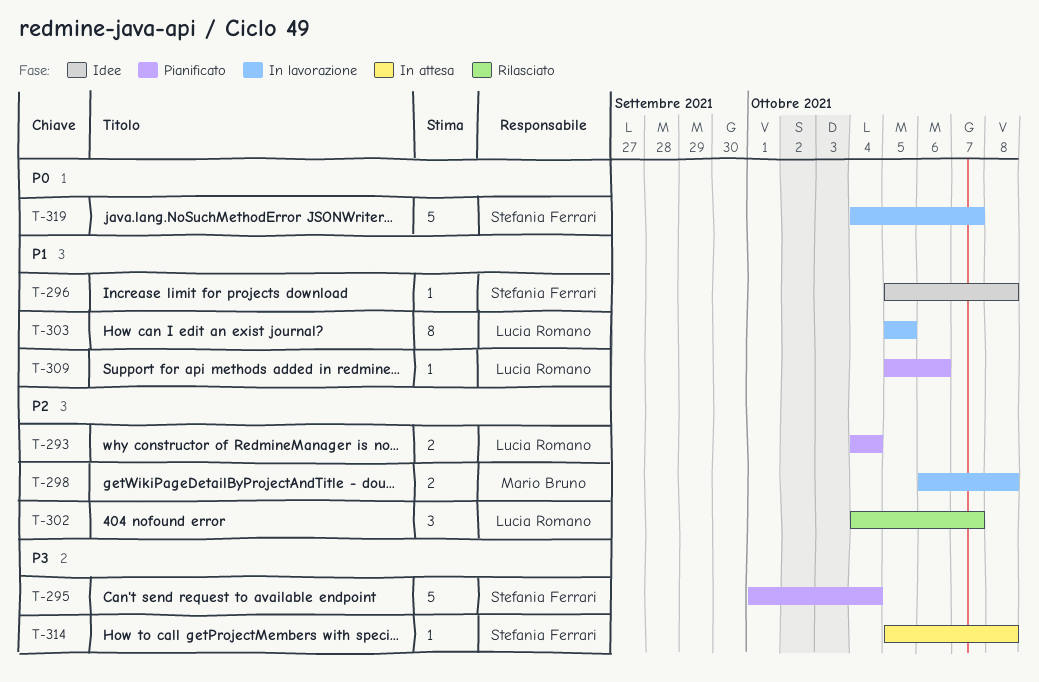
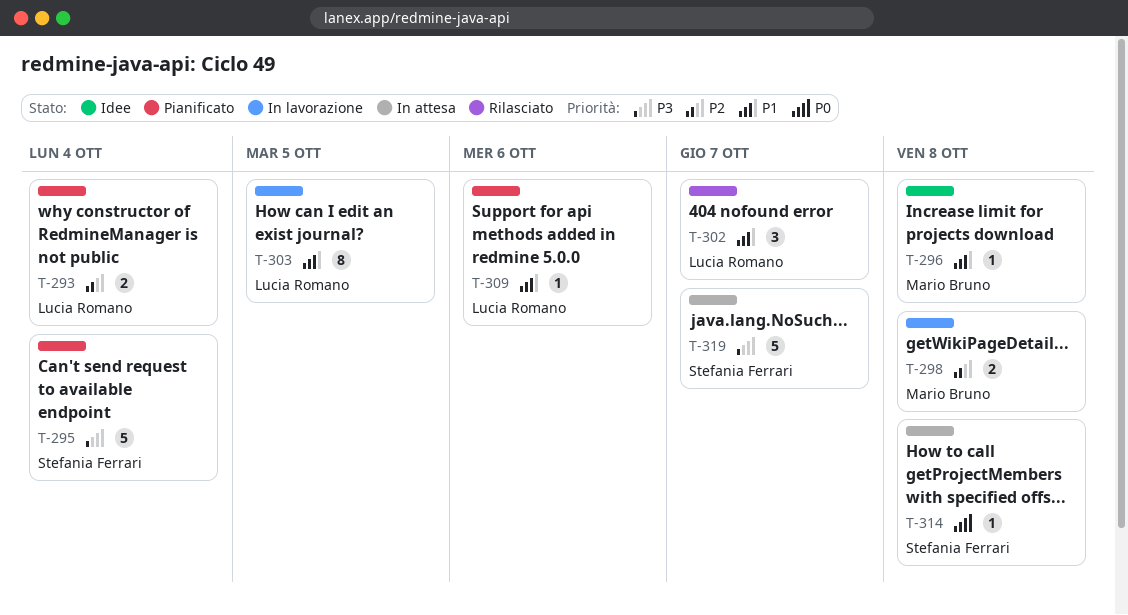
T-296, owner: Stefania Ferrari -> Mario Bruno
T-302, priority: P2 -> P1
T-314, priority: P3 -> P0
T-319, status: In lavorazione -> In attesa
T-319, priority: P0 -> P3

